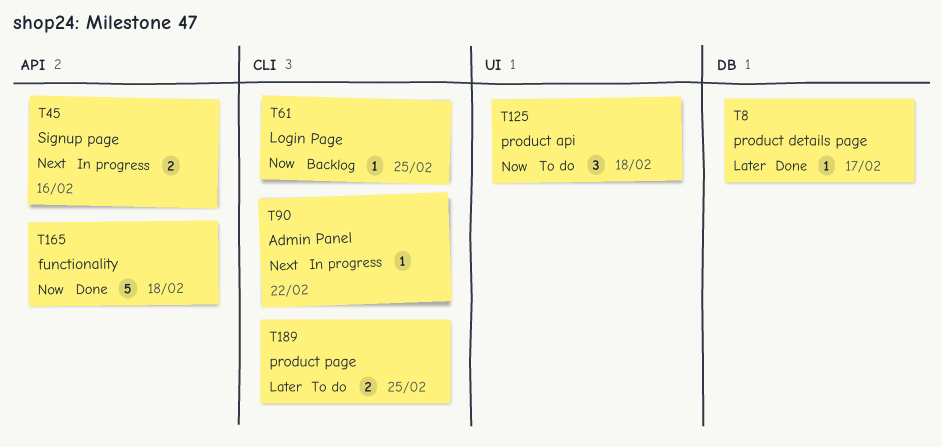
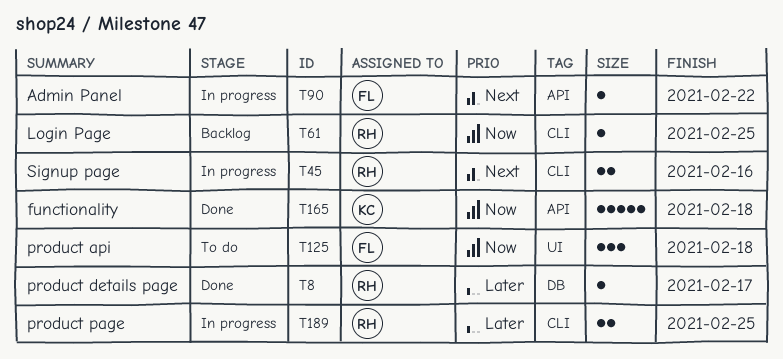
T45, label: API -> CLI
T90, label: CLI -> API
T189, status: To do -> In progress

